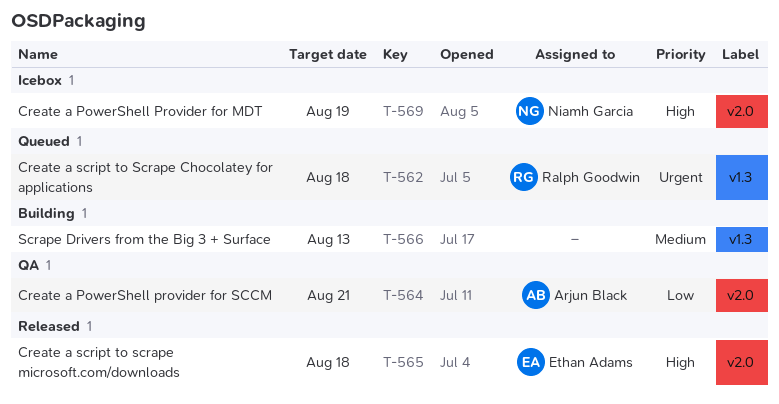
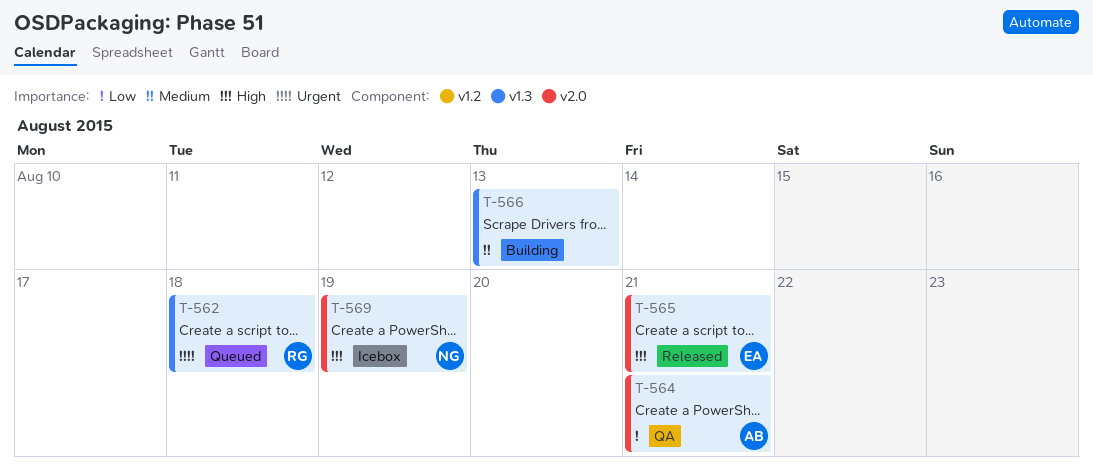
T-565, due: Aug 18 -> Aug 21

